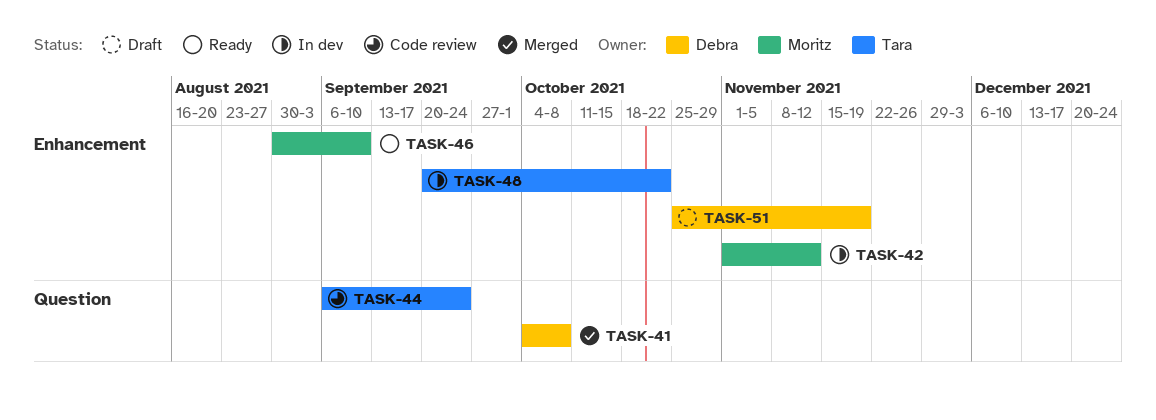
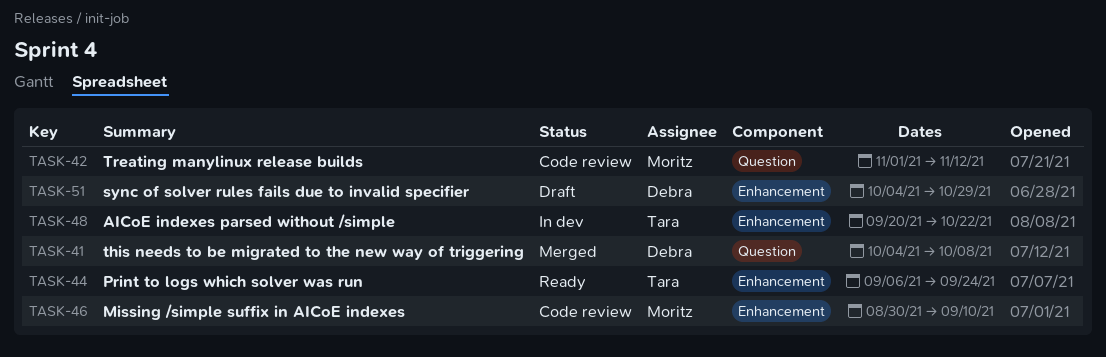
TASK-42, status: In dev -> Code review
TASK-42, label: Enhancement -> Question
TASK-44, status: Code review -> Ready
TASK-44, label: Question -> Enhancement
TASK-46, status: Ready -> Code review
TASK-51, start: Oct 25 -> Oct 4
TASK-51, due: Nov 19 -> Oct 29

